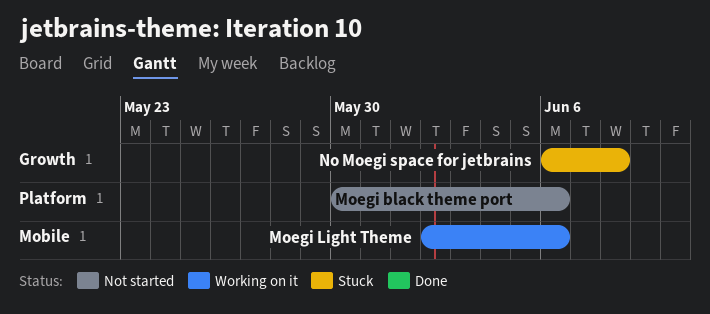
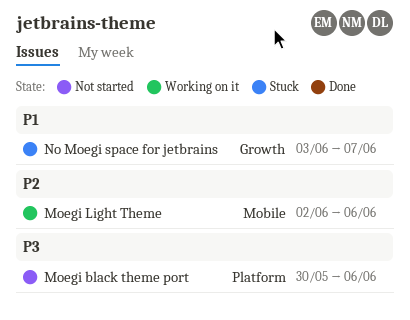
No Moegi space for jetbrains, start: Jun 6 -> Jun 3
No Moegi space for jetbrains, due: Jun 8 -> Jun 7

